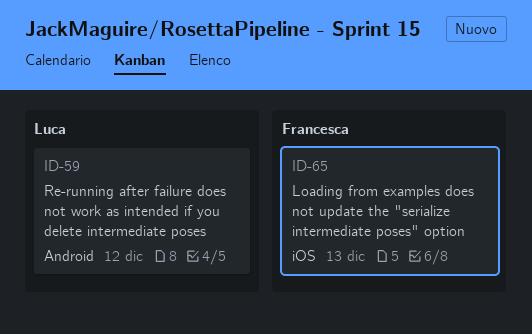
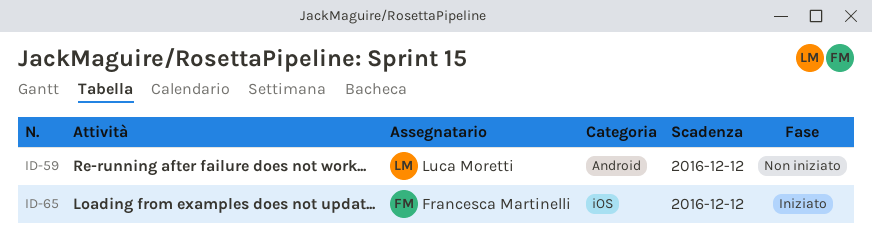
ID-65, due: Dec 13 -> Dec 12

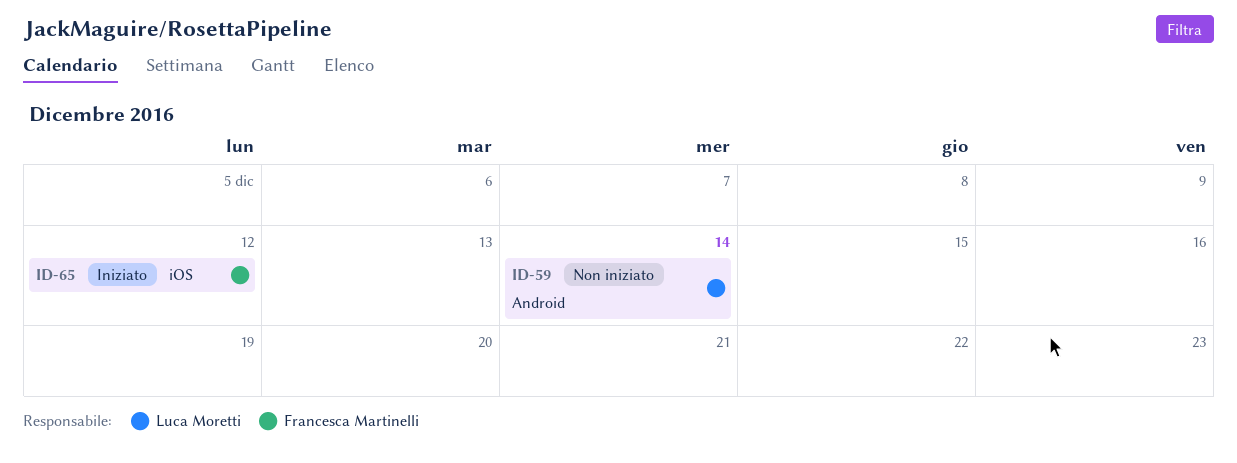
ID-59, due: Dec 12 -> Dec 14

